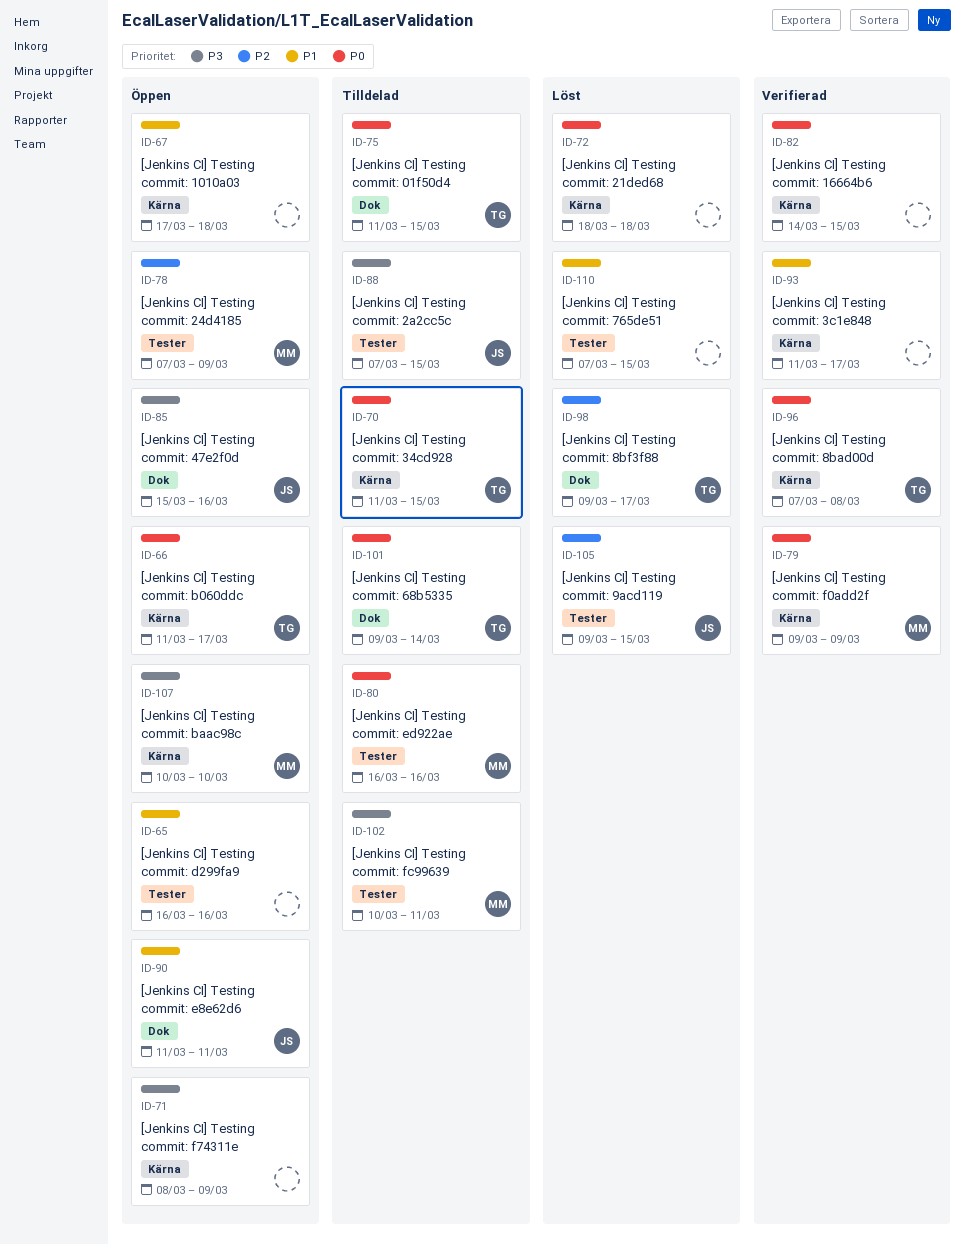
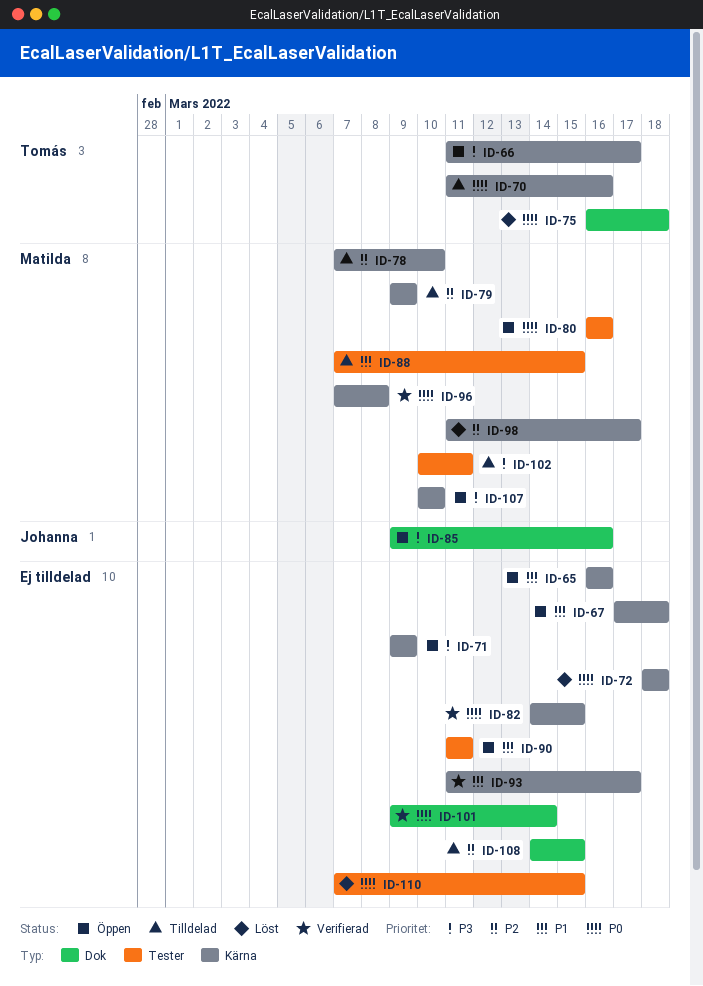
ID-65, label: Tester -> Kärna
ID-66, priority: P0 -> P3
ID-70, due: Mar 15 -> Mar 16
ID-71, start: Mar 8 -> Mar 9
ID-75, status: Tilldelad -> Löst
ID-75, start: Mar 11 -> Mar 16
ID-75, due: Mar 15 -> Mar 18
ID-78, status: Öppen -> Tilldelad
ID-78, label: Tester -> Kärna
ID-78, due: Mar 9 -> Mar 10
ID-79, status: Verifierad -> Tilldelad
ID-79, priority: P0 -> P2
ID-80, status: Tilldelad -> Öppen
ID-85, start: Mar 15 -> Mar 9
ID-88, owner: Johanna -> Matilda
ID-88, priority: P3 -> P1
ID-90, owner: Johanna -> none
ID-90, label: Dok -> Tester
ID-96, owner: Tomás -> Matilda
ID-98, owner: Tomás -> Matilda
ID-98, label: Dok -> Kärna
ID-98, start: Mar 9 -> Mar 11
ID-101, status: Tilldelad -> Verifierad
ID-101, owner: Tomás -> none
ID-105: present -> none
ID-108: none -> present
ID-110, priority: P1 -> P0

